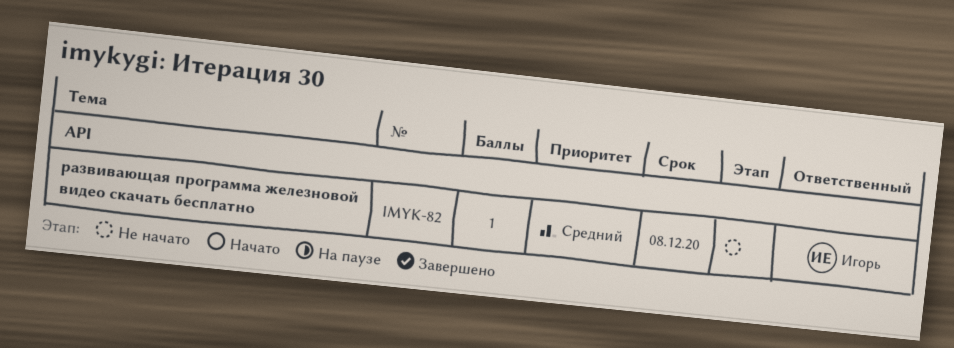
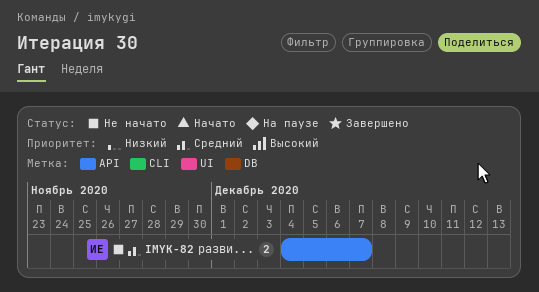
IMYK-82, estimate: 1 -> 2
IMYK-82, due: Dec 8 -> Dec 7

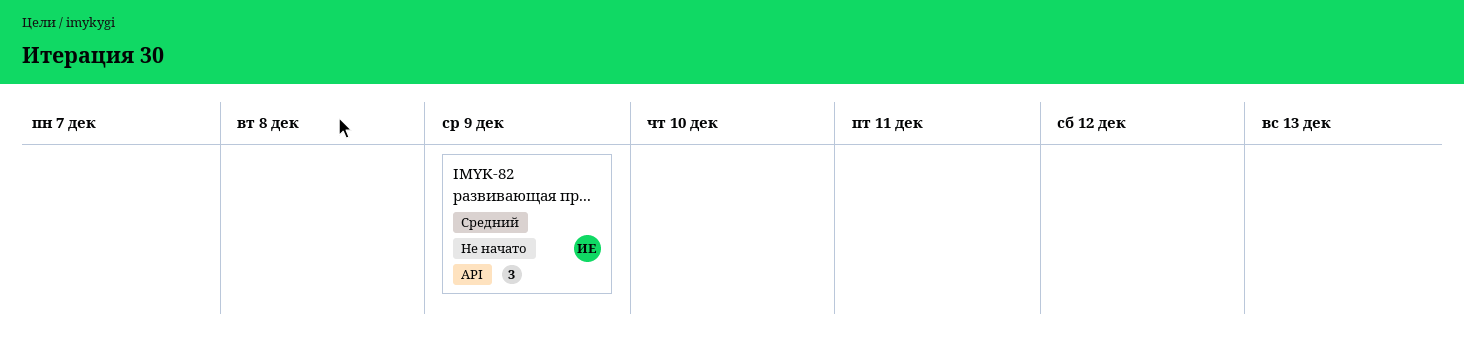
IMYK-82, estimate: 2 -> 3
IMYK-82, due: Dec 7 -> Dec 9

